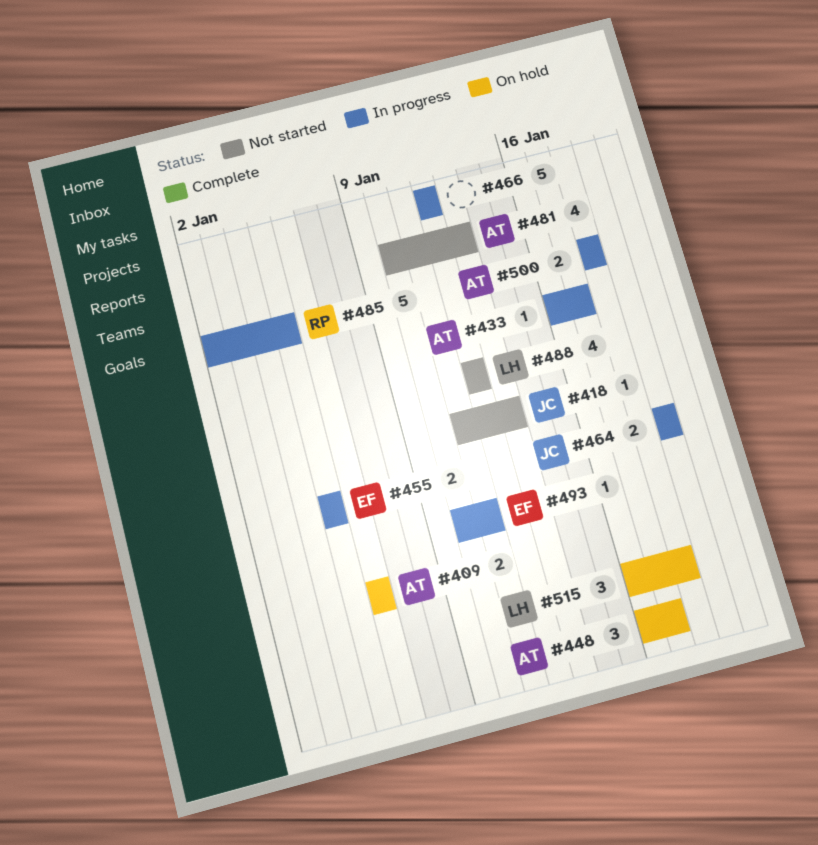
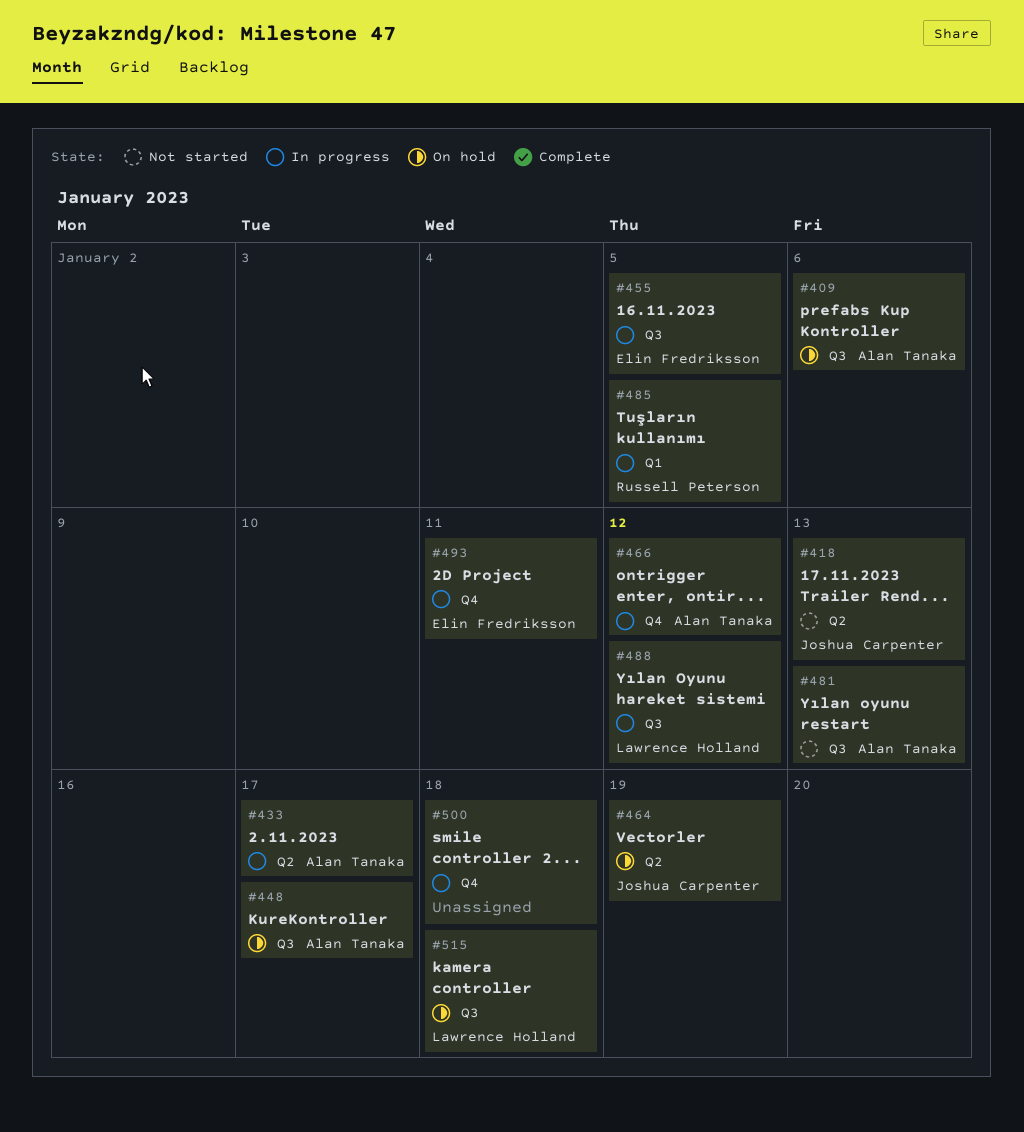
#464, status: In progress -> On hold
#466, owner: none -> Alan Tanaka
#488, status: Not started -> In progress
#500, owner: Alan Tanaka -> none

